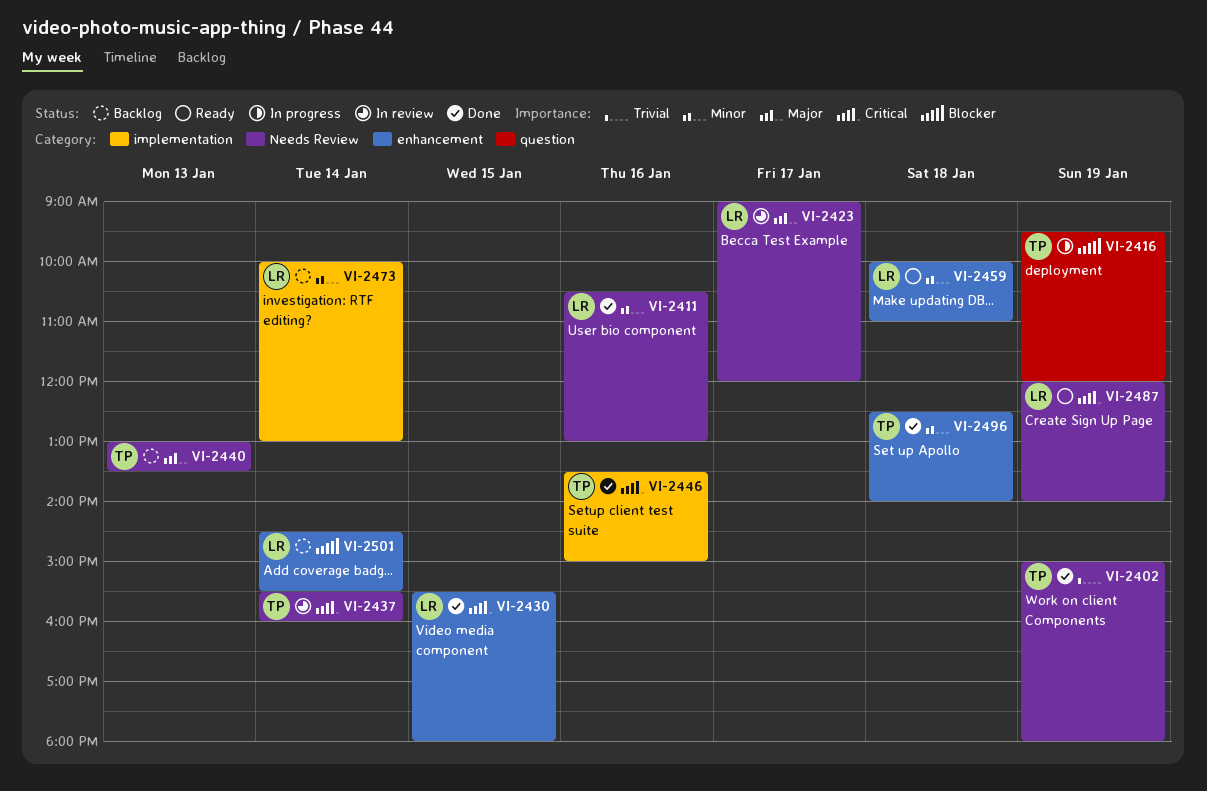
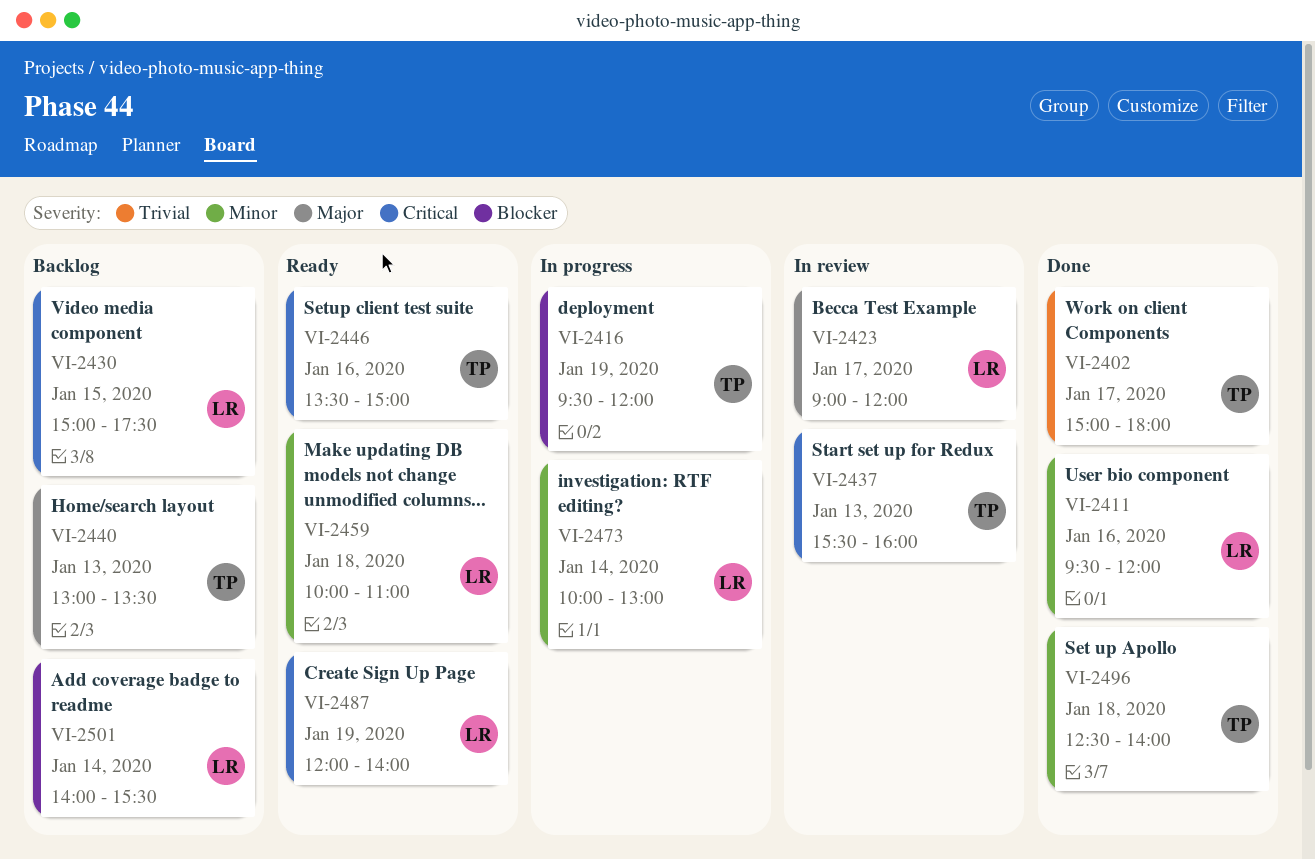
VI-2402, day: Jan 19 -> Jan 17
VI-2411, begins: 10:30 -> 09:30
VI-2411, ends: 13:00 -> 12:00
VI-2430, status: Done -> Backlog
VI-2430, begins: 15:30 -> 15:00
VI-2430, ends: 18:00 -> 17:30
VI-2437, day: Jan 14 -> Jan 13
VI-2446, status: Done -> Ready
VI-2473, status: Backlog -> In progress
VI-2501, begins: 14:30 -> 14:00

